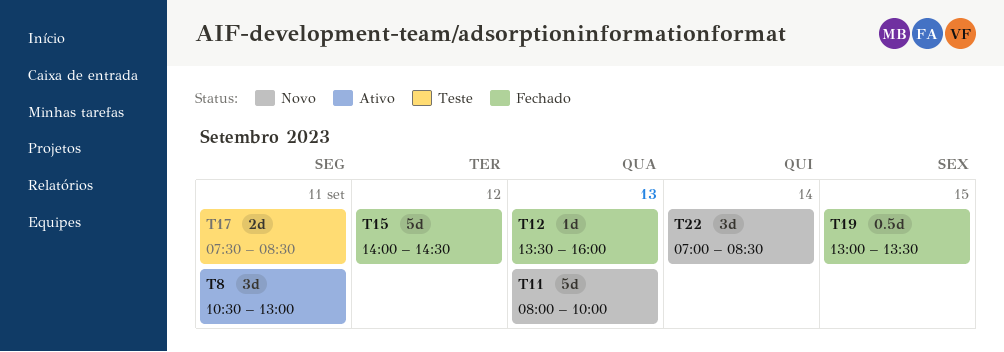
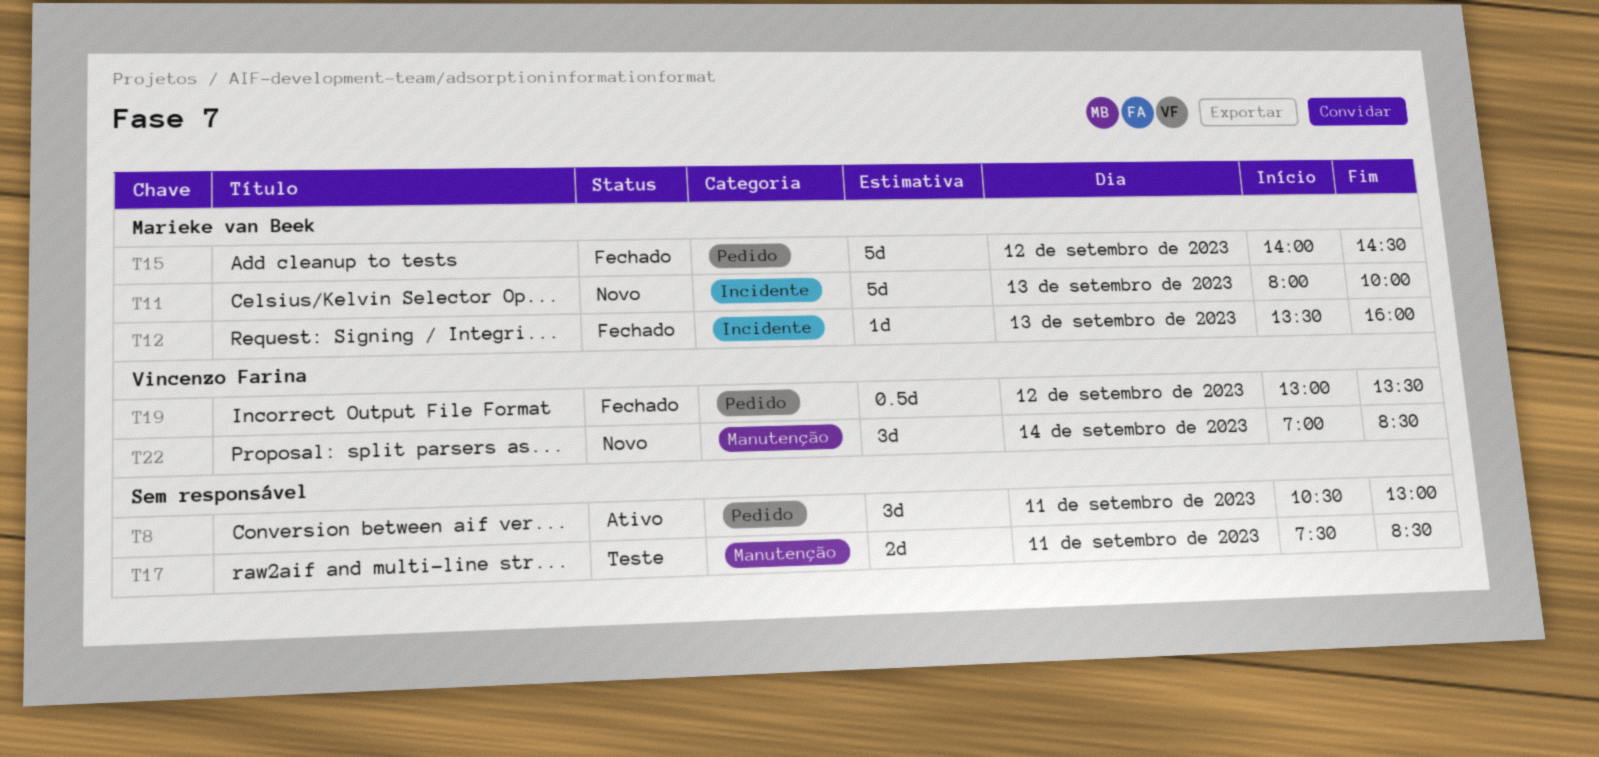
T19, day: Sep 15 -> Sep 12

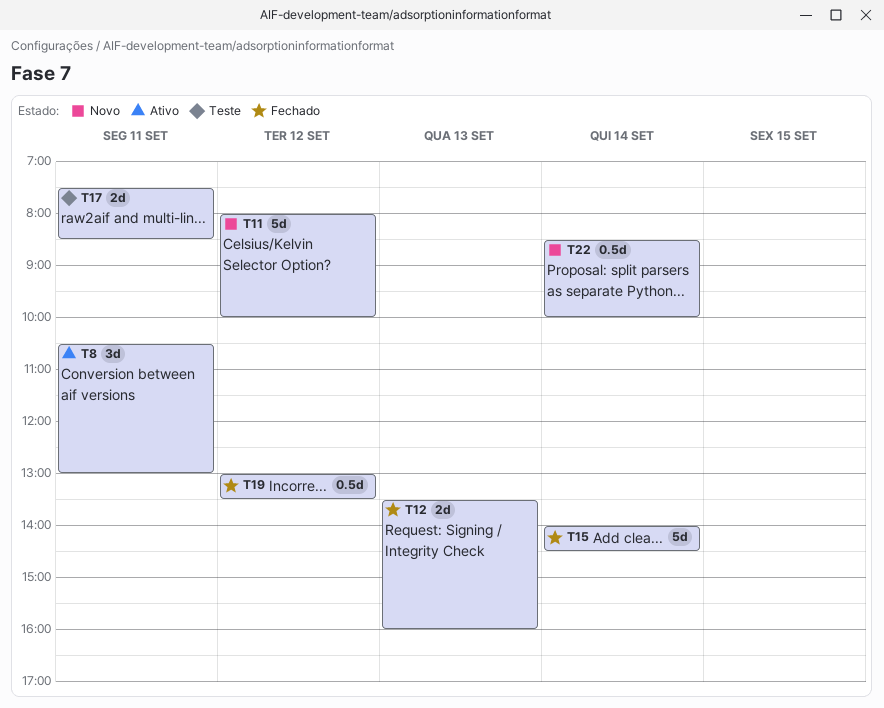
T11, day: Sep 13 -> Sep 12
T12, estimate: 1d -> 2d
T15, day: Sep 12 -> Sep 14
T22, estimate: 3d -> 0.5d
T22, begins: 07:00 -> 08:30
T22, ends: 08:30 -> 10:00

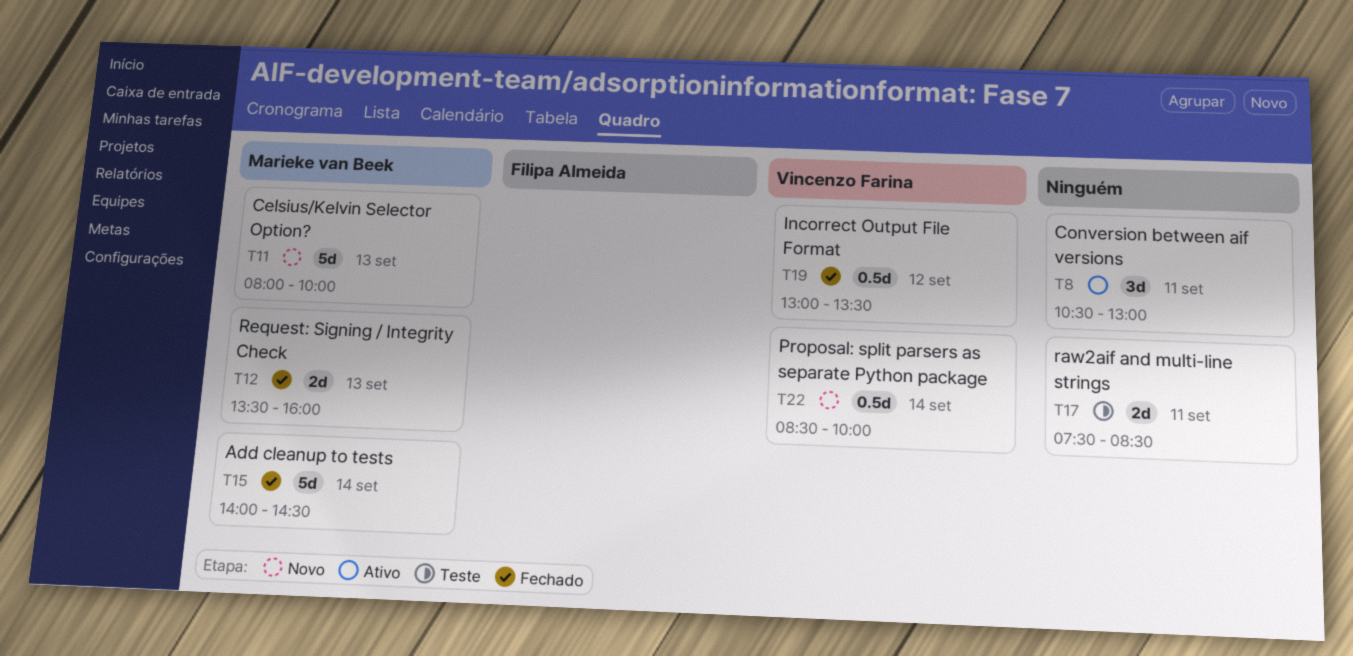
T11, day: Sep 12 -> Sep 13

